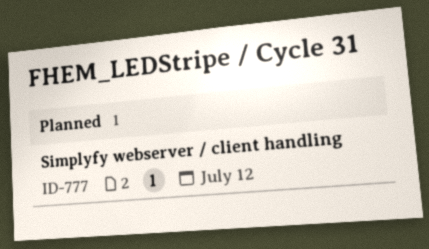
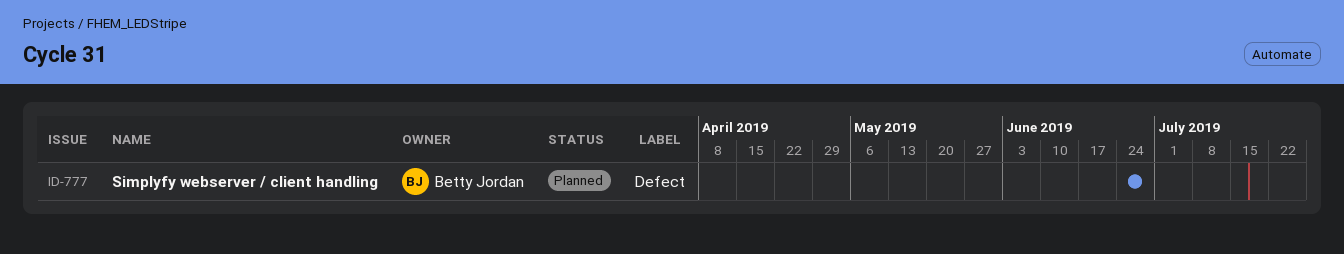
ID-777, due: Jul 12 -> Jun 28

